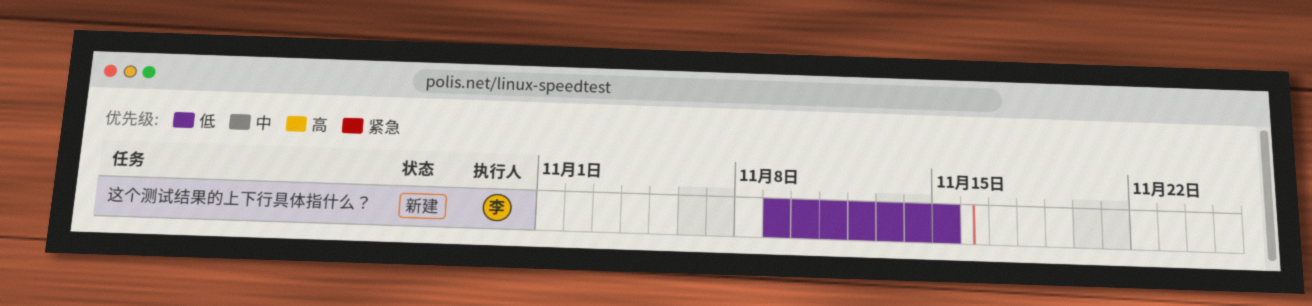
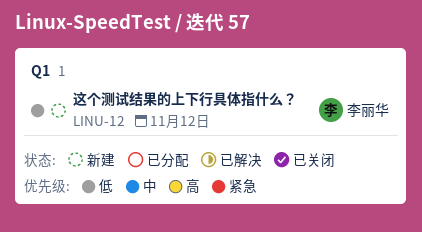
这个测试结果的上下行具体指什么？, due: Nov 15 -> Nov 12

